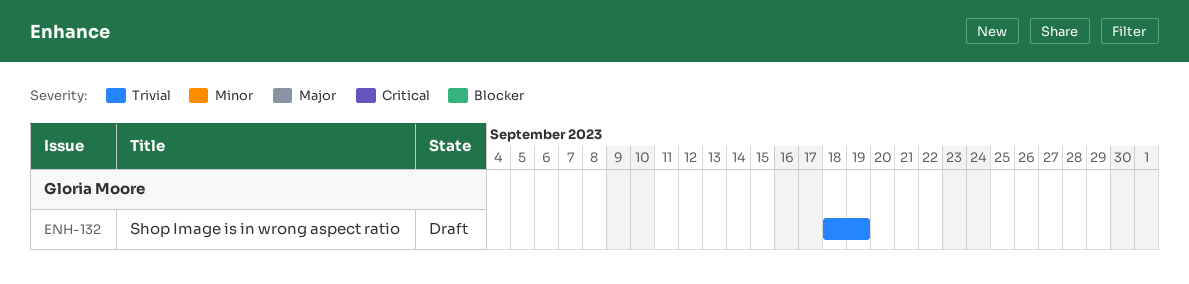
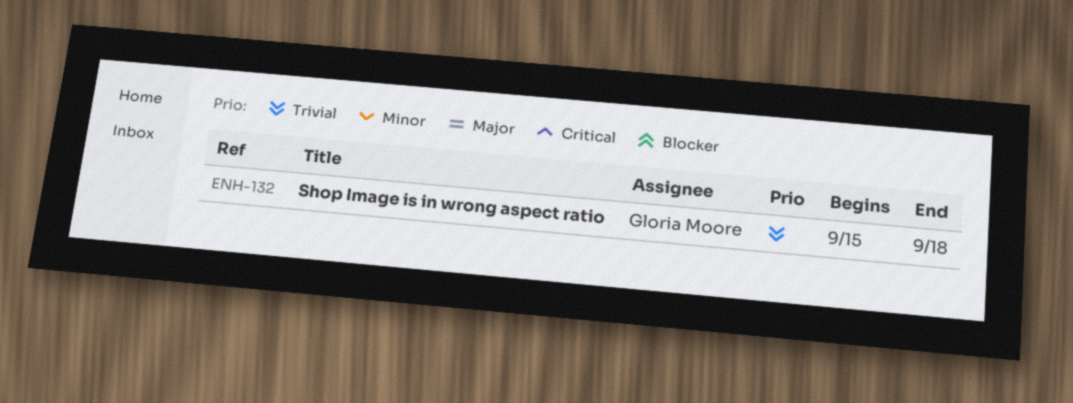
ENH-132, start: Sep 18 -> Sep 15
ENH-132, due: Sep 19 -> Sep 18

